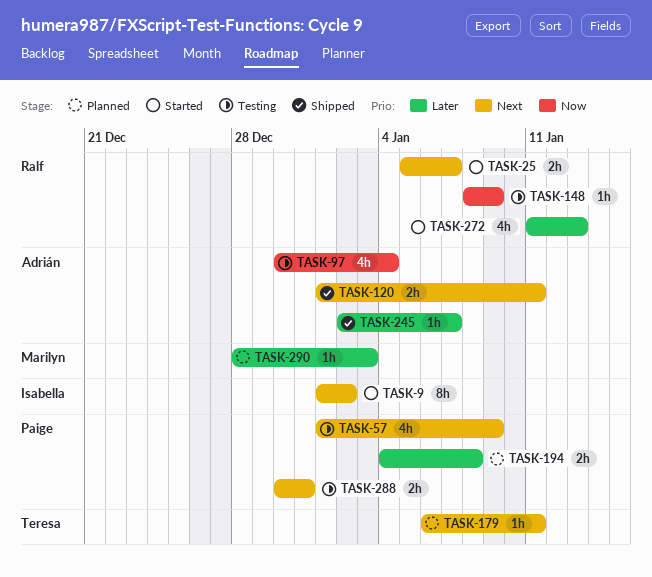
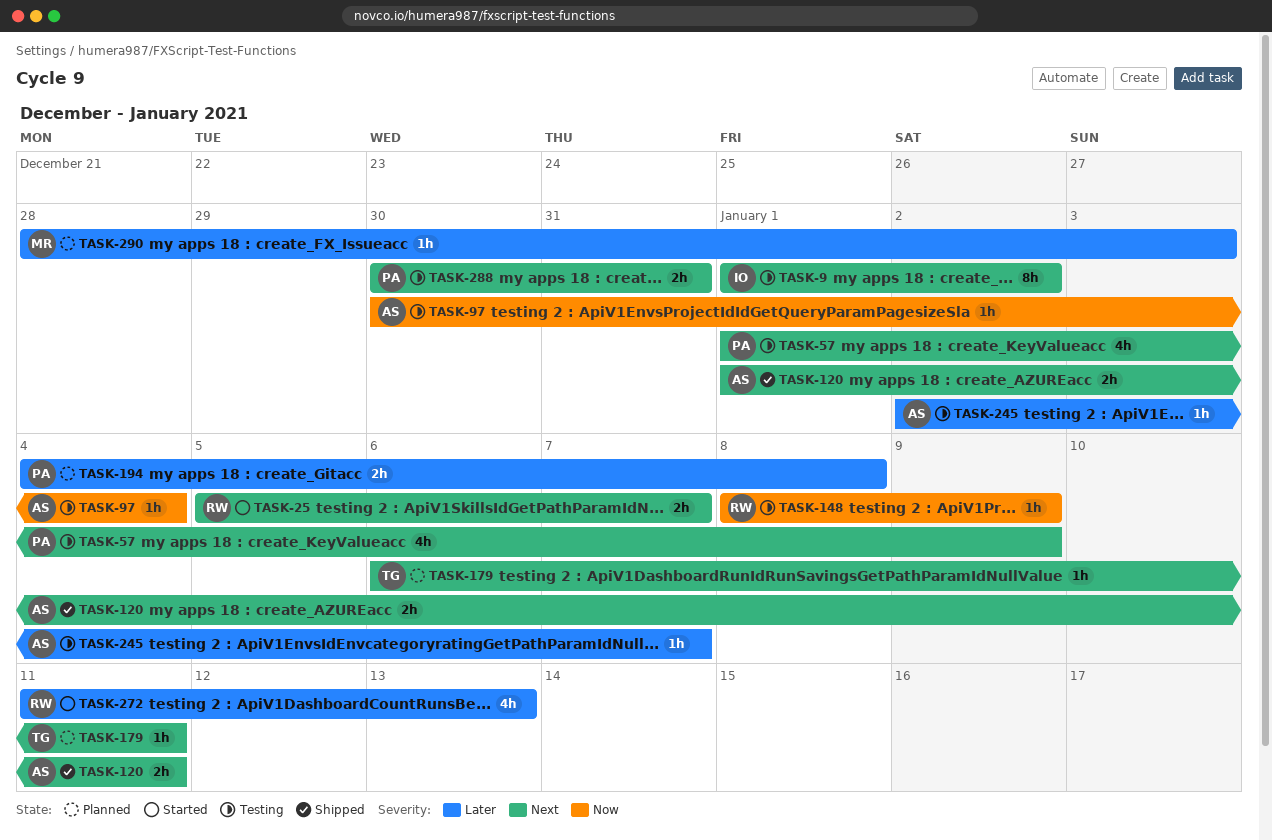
TASK-9, status: Started -> Testing
TASK-97, estimate: 4h -> 1h
TASK-245, status: Shipped -> Testing

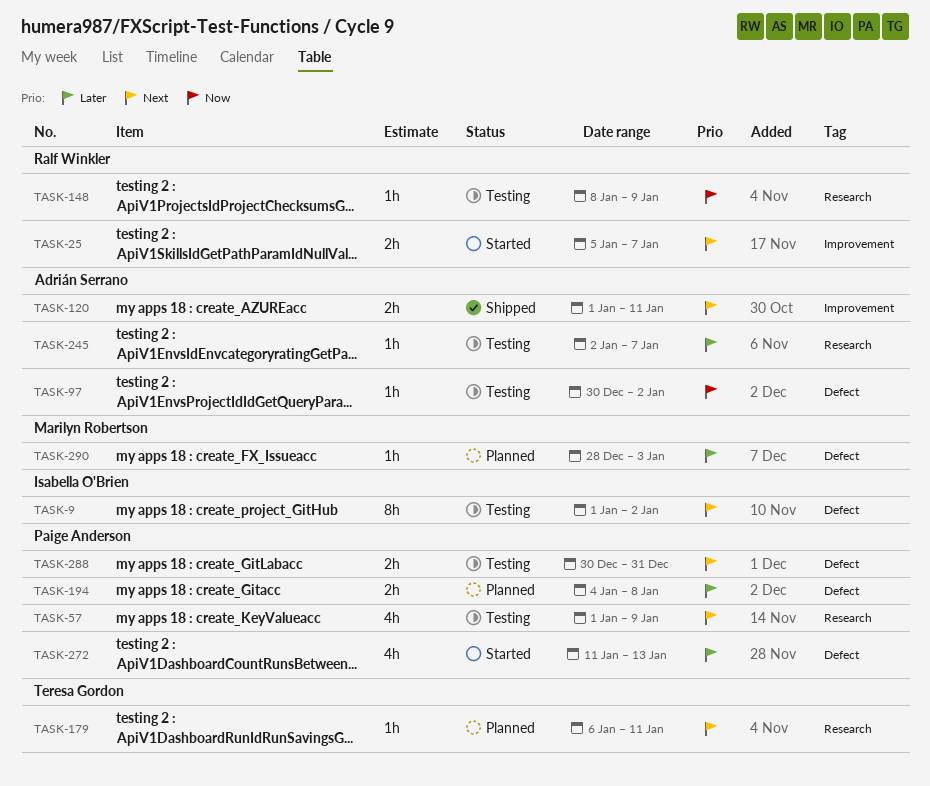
TASK-97, due: Jan 4 -> Jan 2
TASK-272, owner: Ralf Winkler -> Paige Anderson

